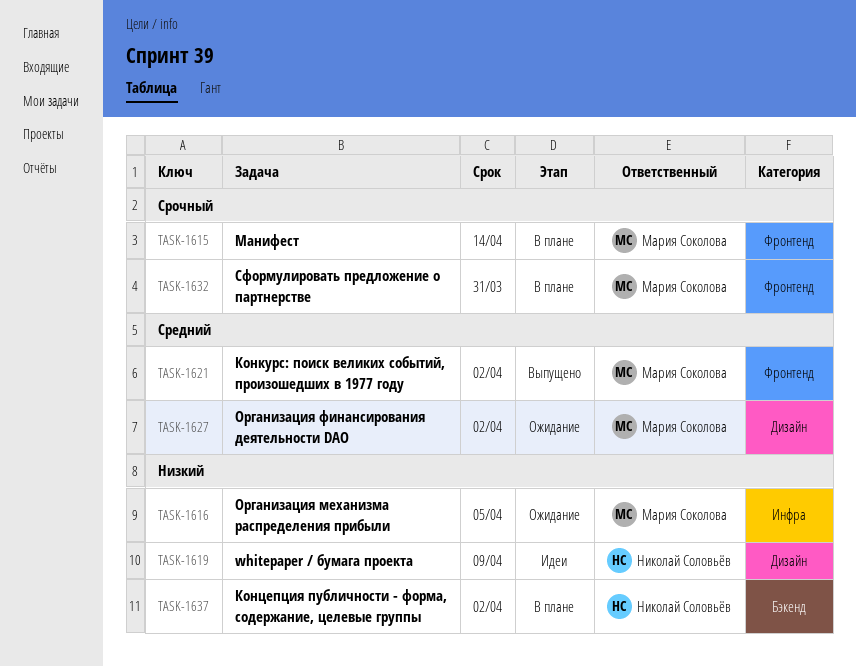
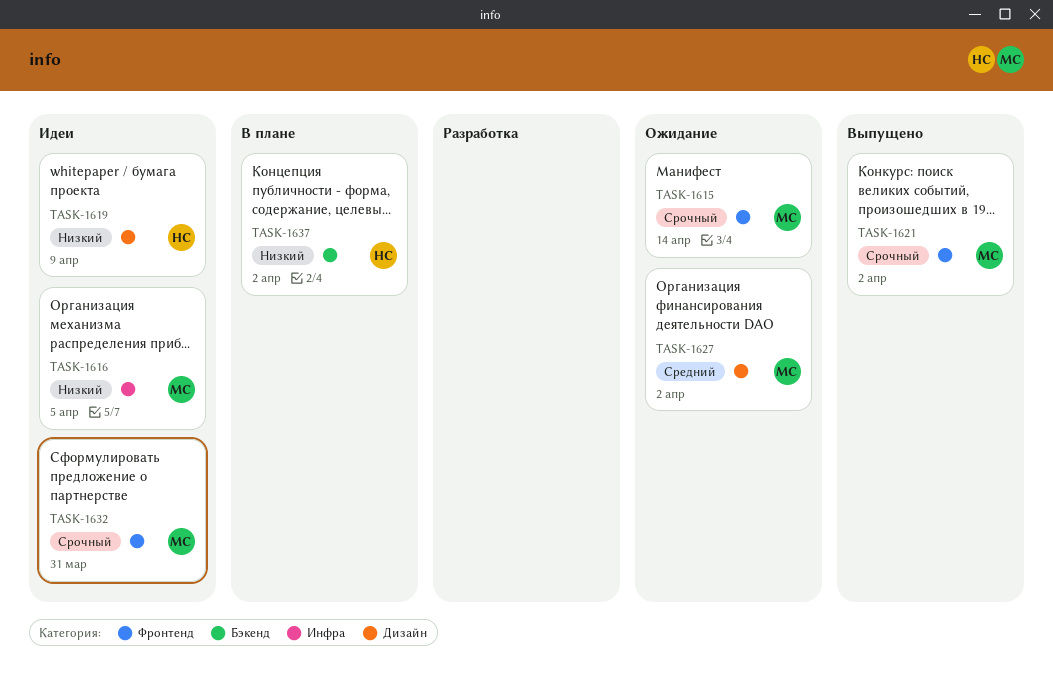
TASK-1615, status: В плане -> Ожидание
TASK-1616, status: Ожидание -> Идеи
TASK-1621, priority: Средний -> Срочный
TASK-1632, status: В плане -> Идеи

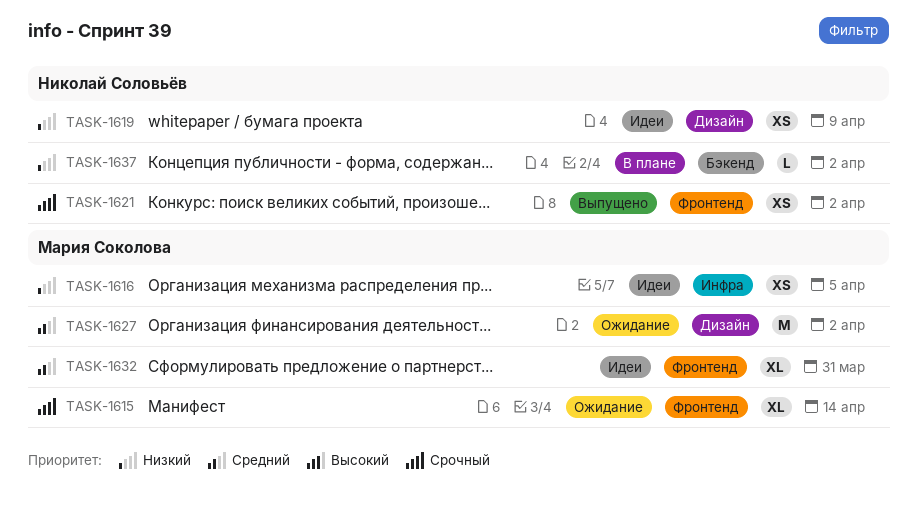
TASK-1621, owner: Мария Соколова -> Николай Соловьёв
TASK-1632, priority: Срочный -> Средний

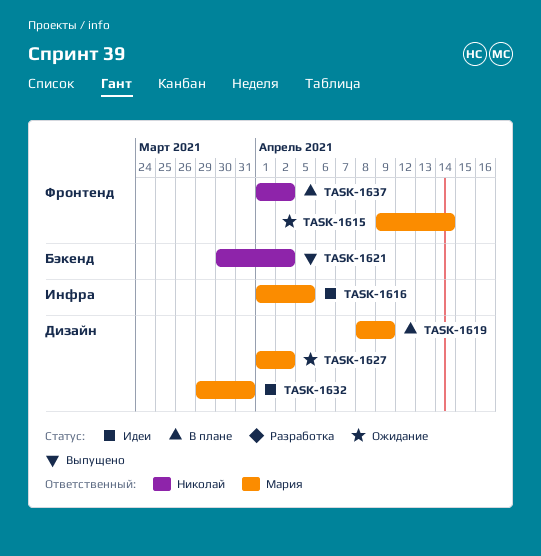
TASK-1619, status: Идеи -> В плане
TASK-1619, owner: Николай Соловьёв -> Мария Соколова
TASK-1621, label: Фронтенд -> Бэкенд
TASK-1632, label: Фронтенд -> Дизайн
TASK-1637, label: Бэкенд -> Фронтенд

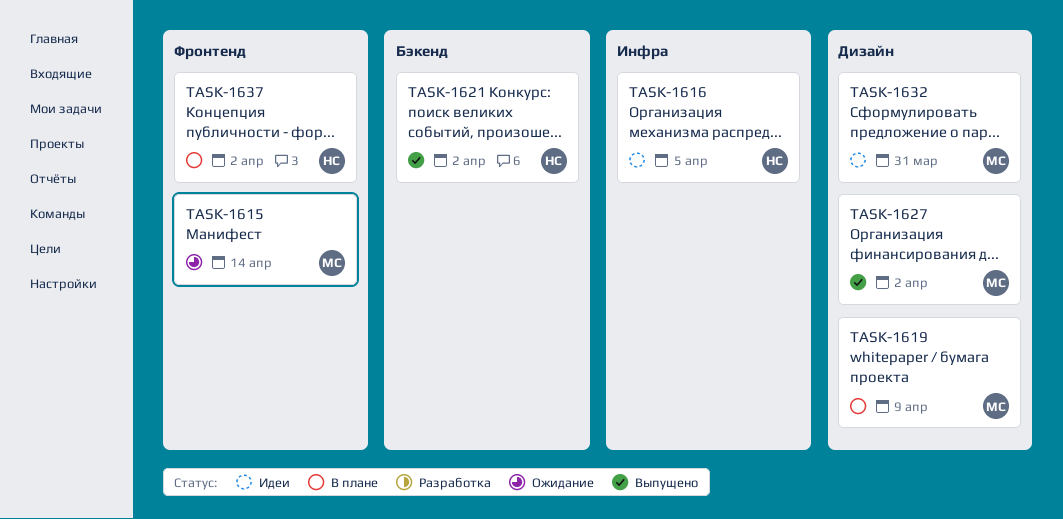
TASK-1616, owner: Мария -> Николай
TASK-1627, status: Ожидание -> Выпущено

